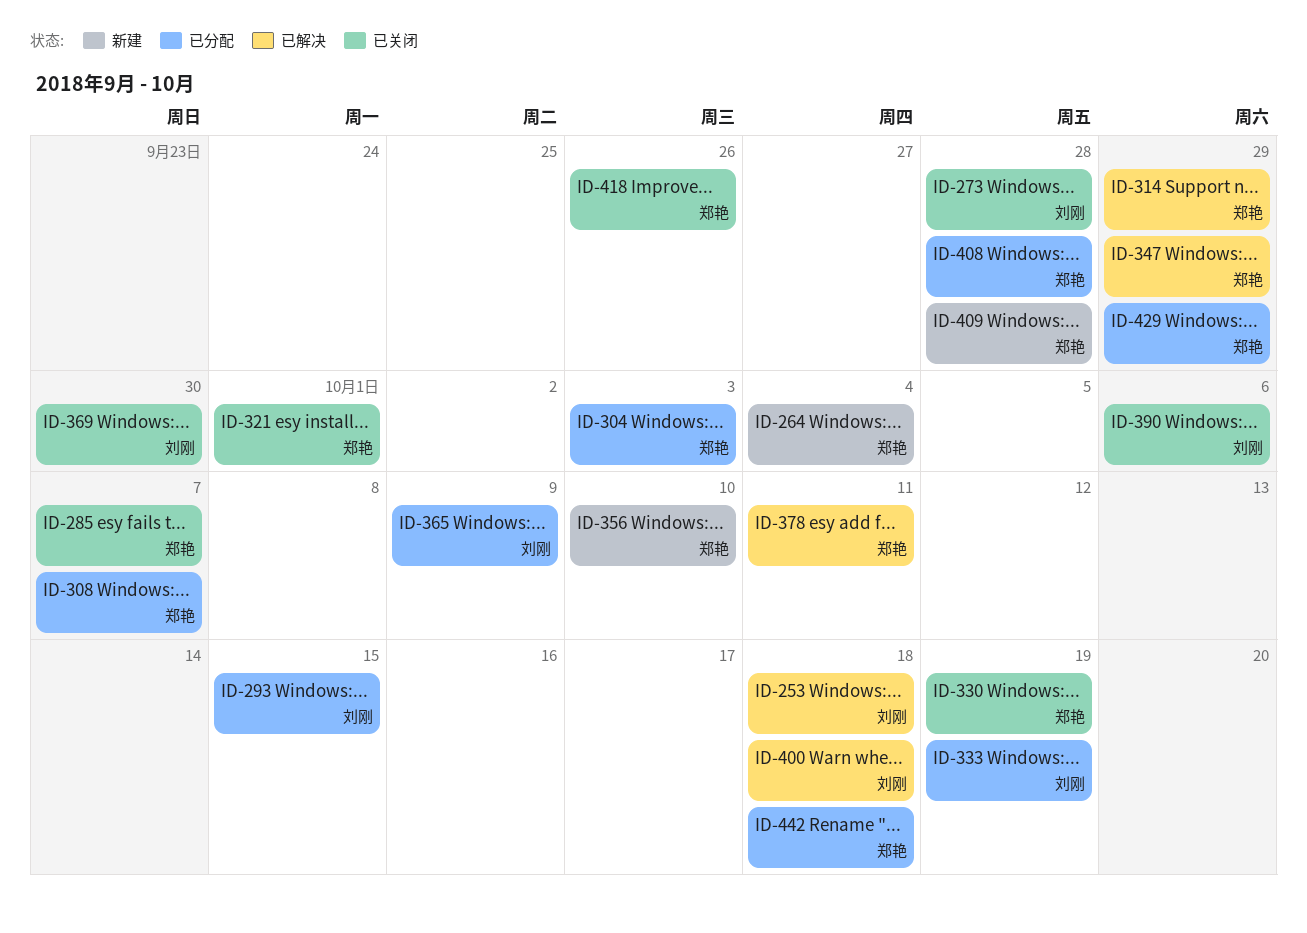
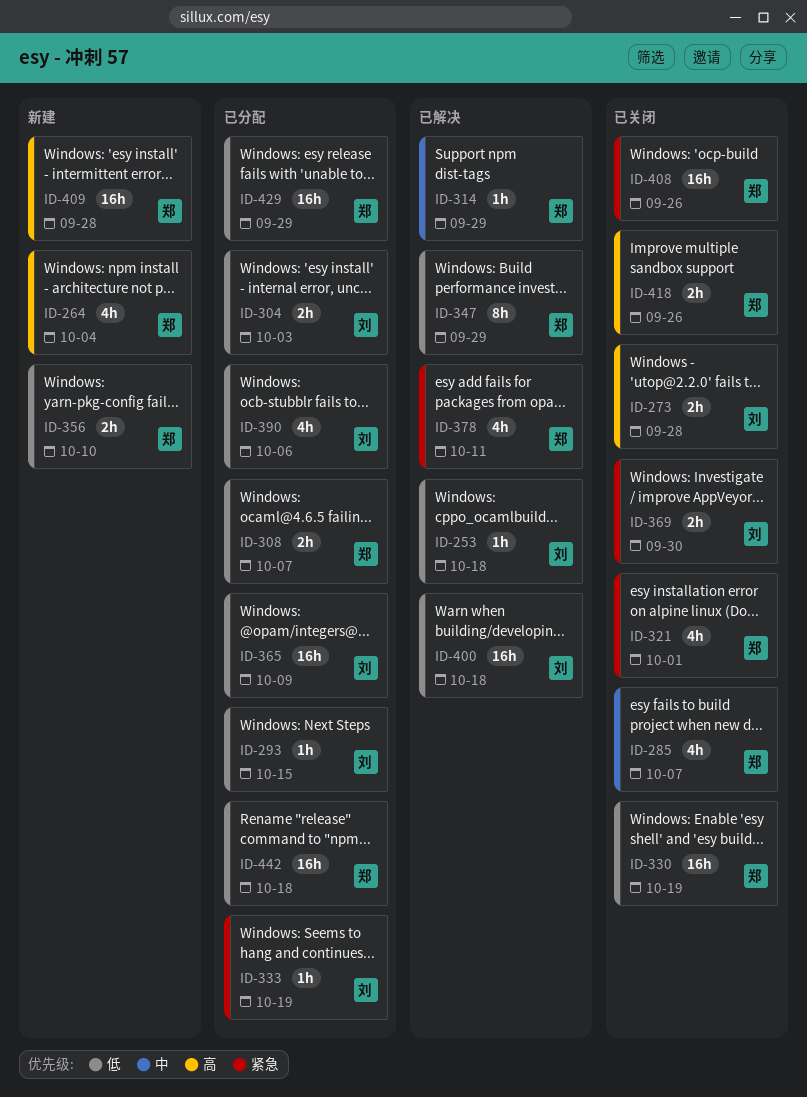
ID-304, owner: 郑艳 -> 刘刚
ID-390, status: 已关闭 -> 已分配
ID-408, status: 已分配 -> 已关闭
ID-408, due: Sep 28 -> Sep 26

